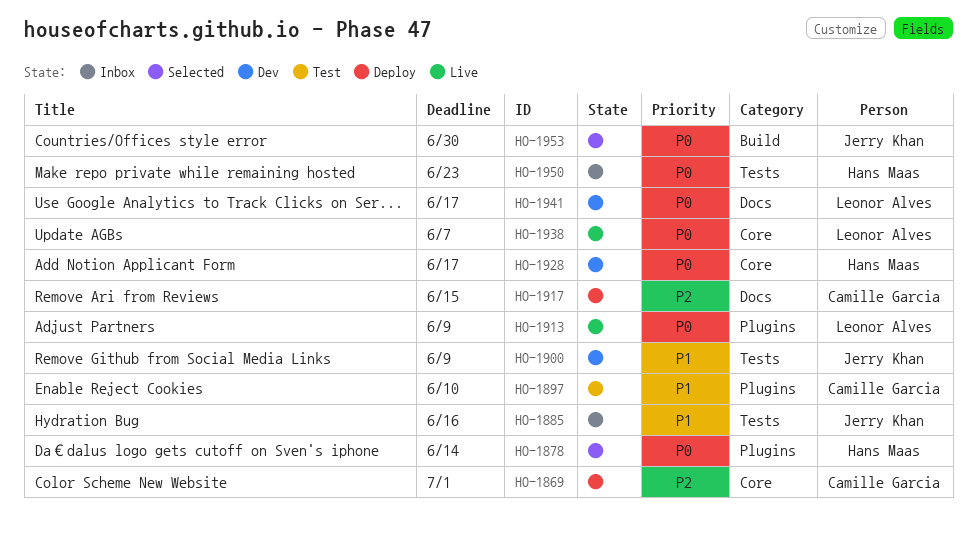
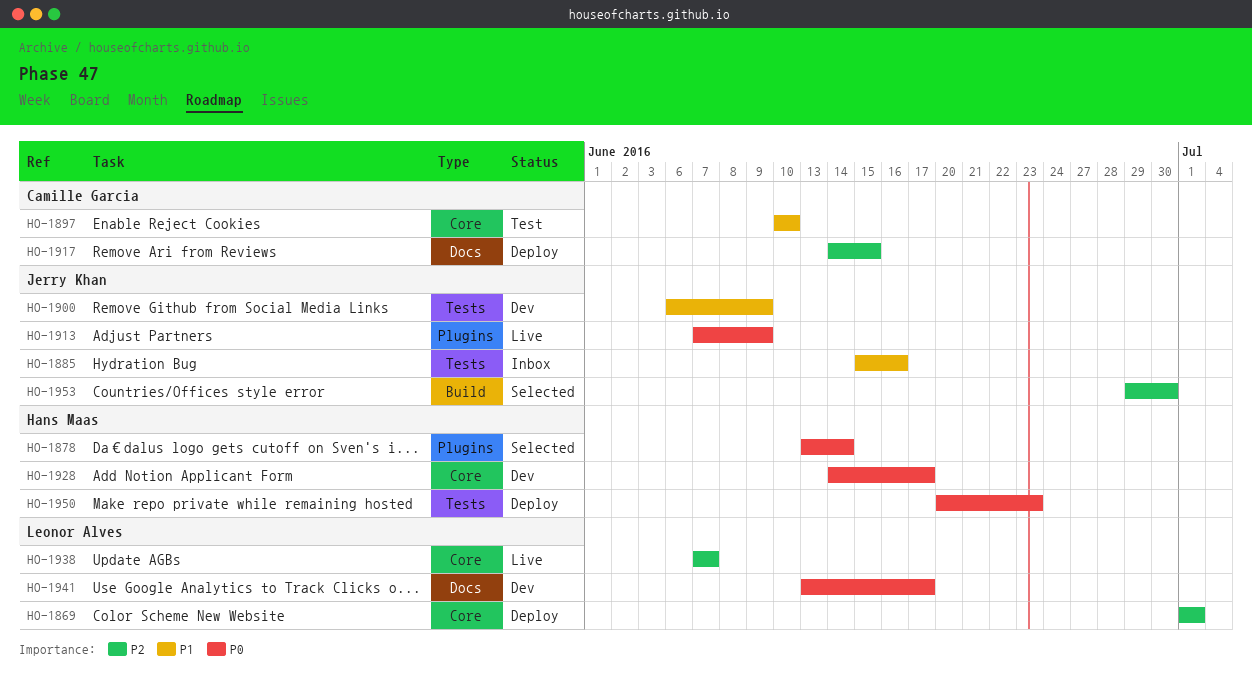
HO-1869, owner: Camille Garcia -> Leonor Alves
HO-1897, label: Plugins -> Core
HO-1913, owner: Leonor Alves -> Jerry Khan
HO-1938, priority: P0 -> P2
HO-1950, status: Inbox -> Deploy
HO-1953, priority: P0 -> P2

